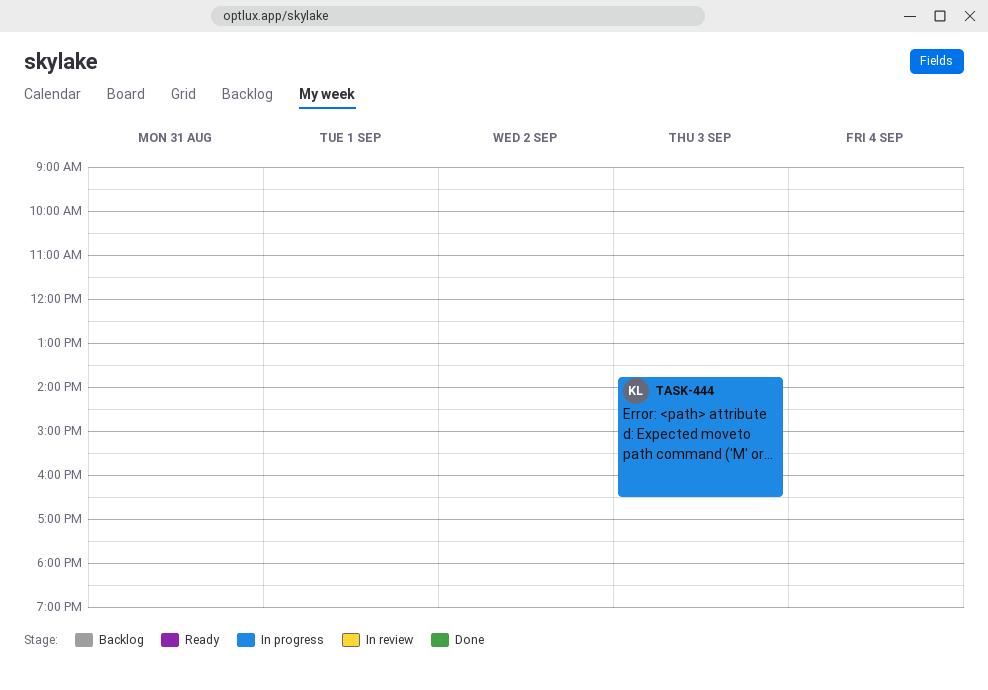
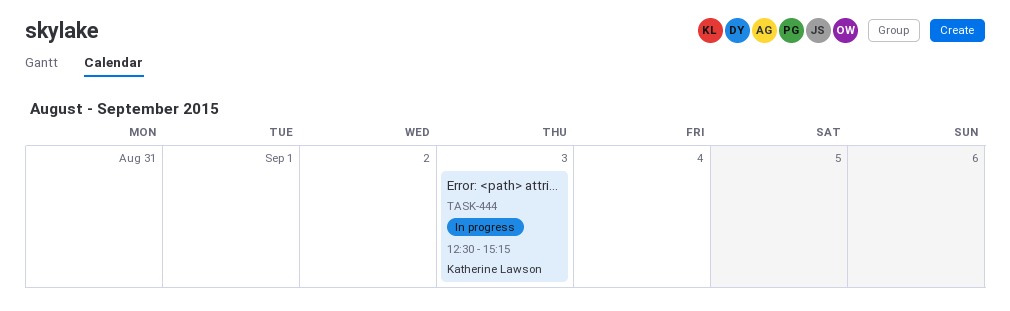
TASK-444, begins: 13:45 -> 12:30
TASK-444, ends: 16:30 -> 15:15

